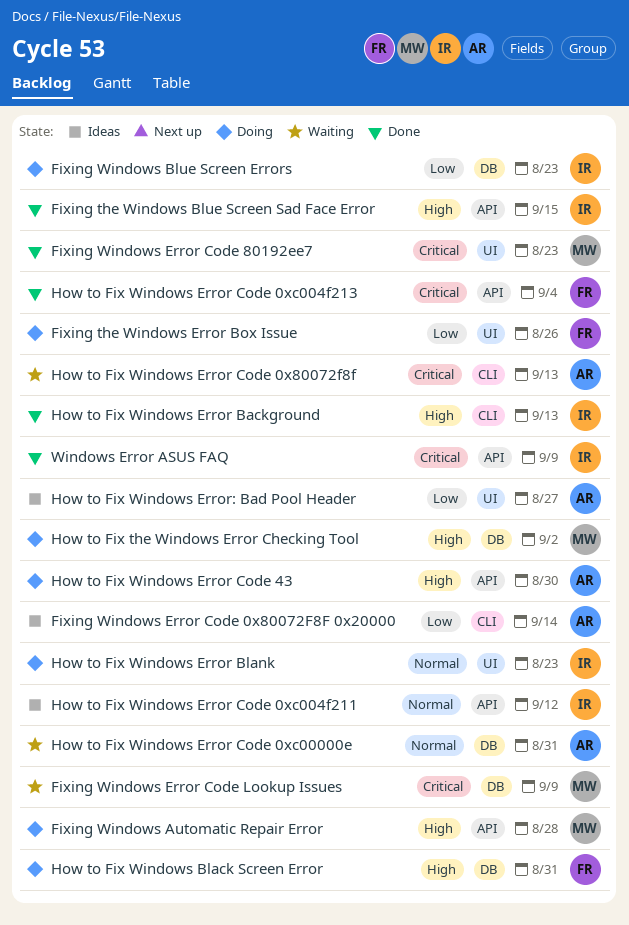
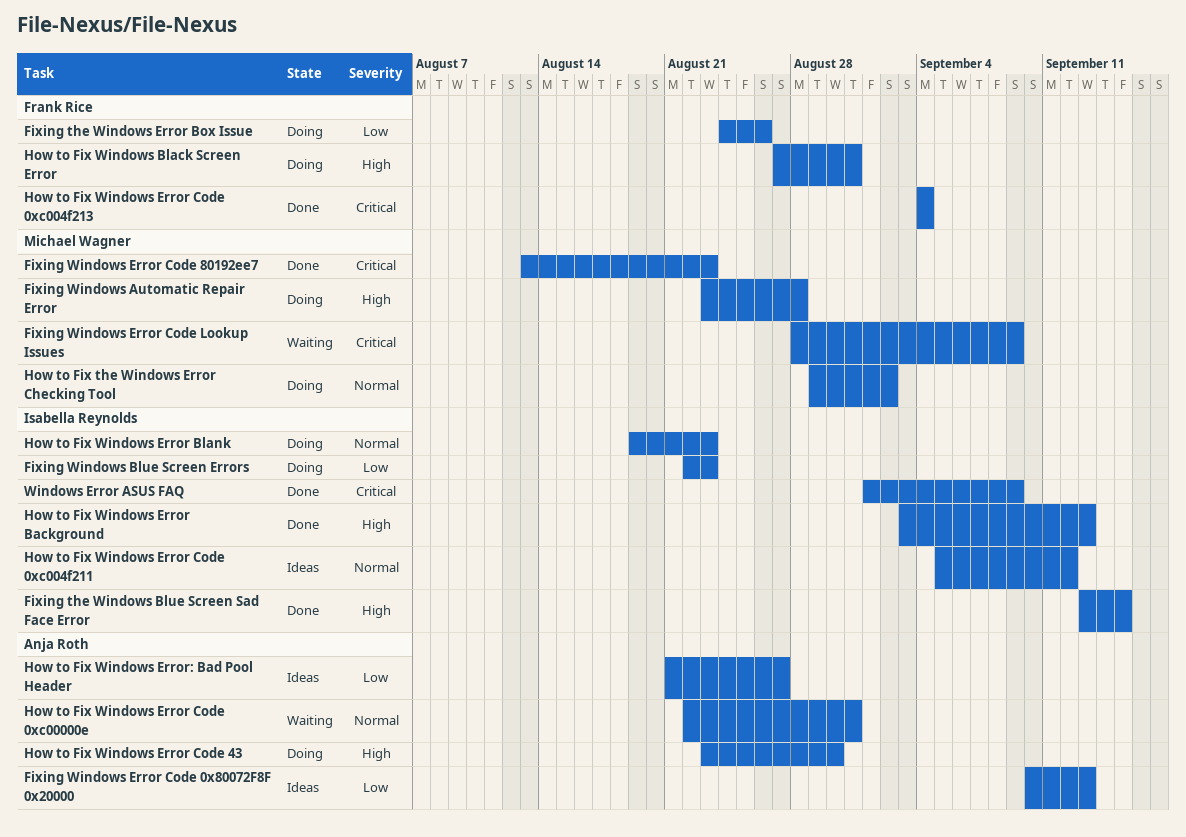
Fixing Windows Error Code 0x80072F8F 0x20000, due: Sep 14 -> Sep 13
How to Fix the Windows Error Checking Tool, priority: High -> Normal
How to Fix Windows Error Code 0x80072f8f: present -> none

